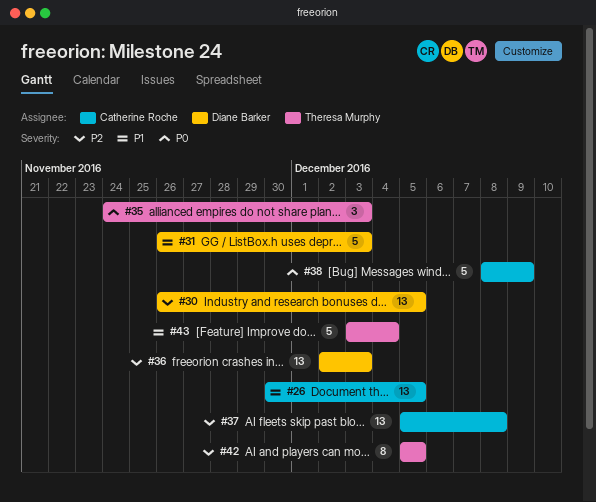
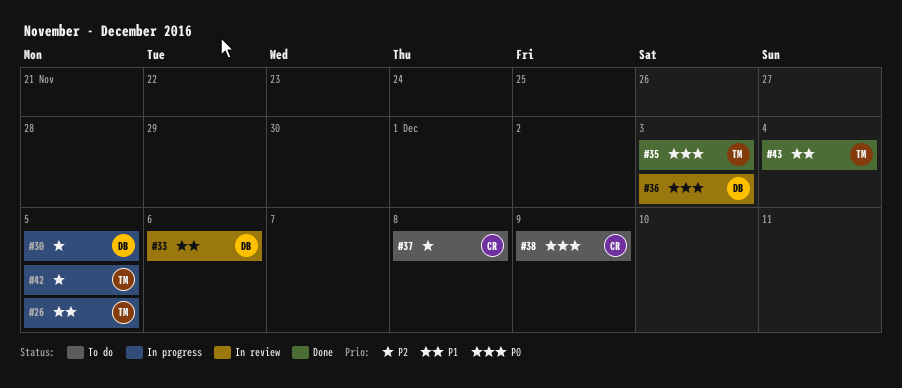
#26, owner: Catherine Roche -> Theresa Murphy
#31: present -> none
#33: none -> present
#36, priority: P2 -> P0

